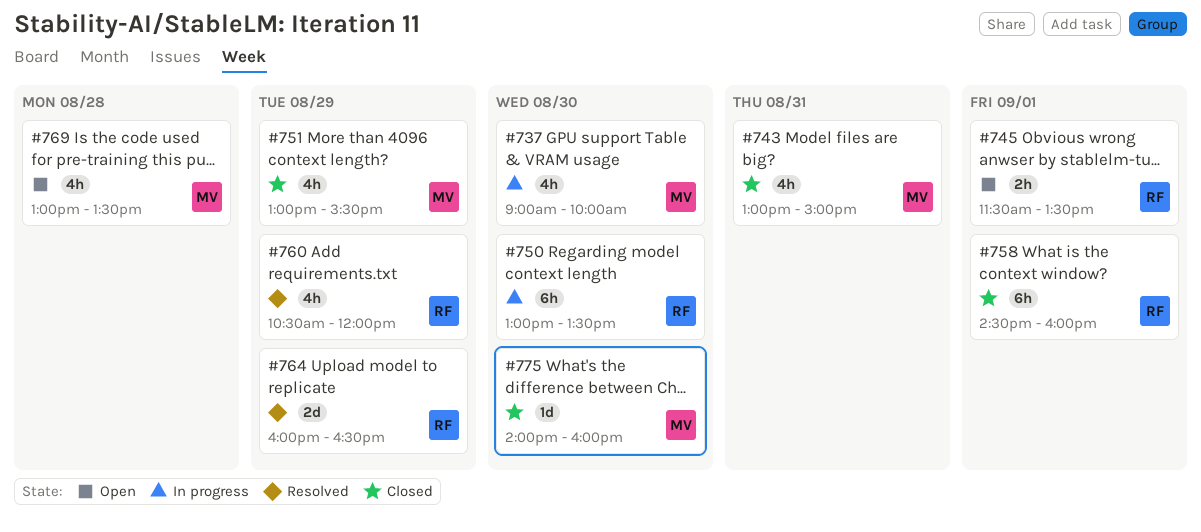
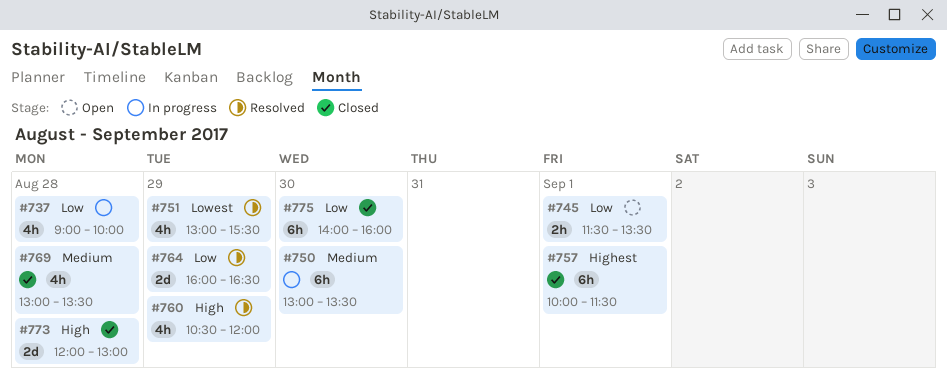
#737, day: Aug 30 -> Aug 28
#743: present -> none
#751, status: Closed -> Resolved
#757: none -> present
#758: present -> none
#769, status: Open -> Closed
#773: none -> present
#775, estimate: 1d -> 6h

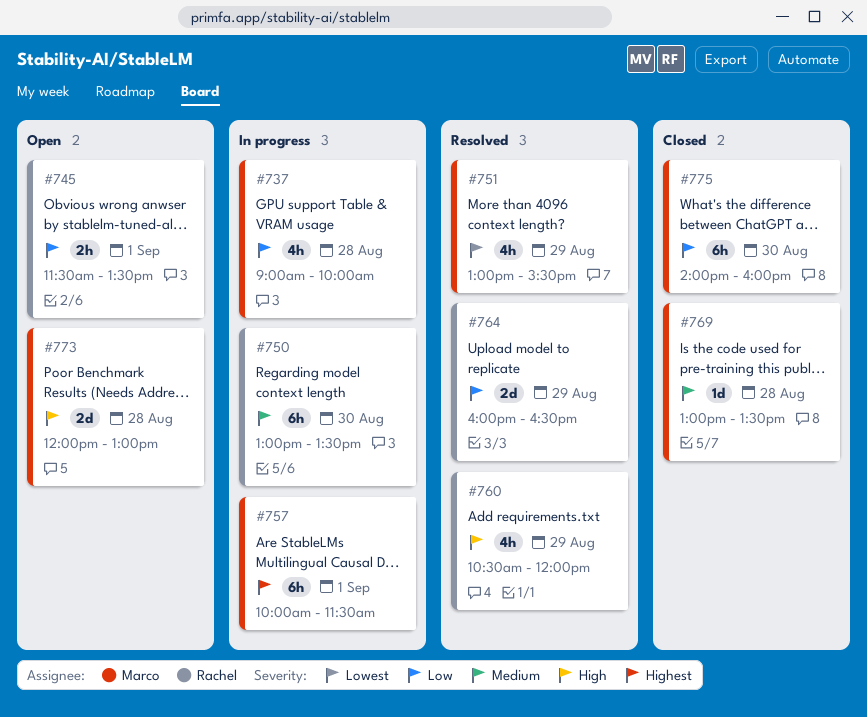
#757, status: Closed -> In progress
#769, estimate: 4h -> 1d
#773, status: Closed -> Open

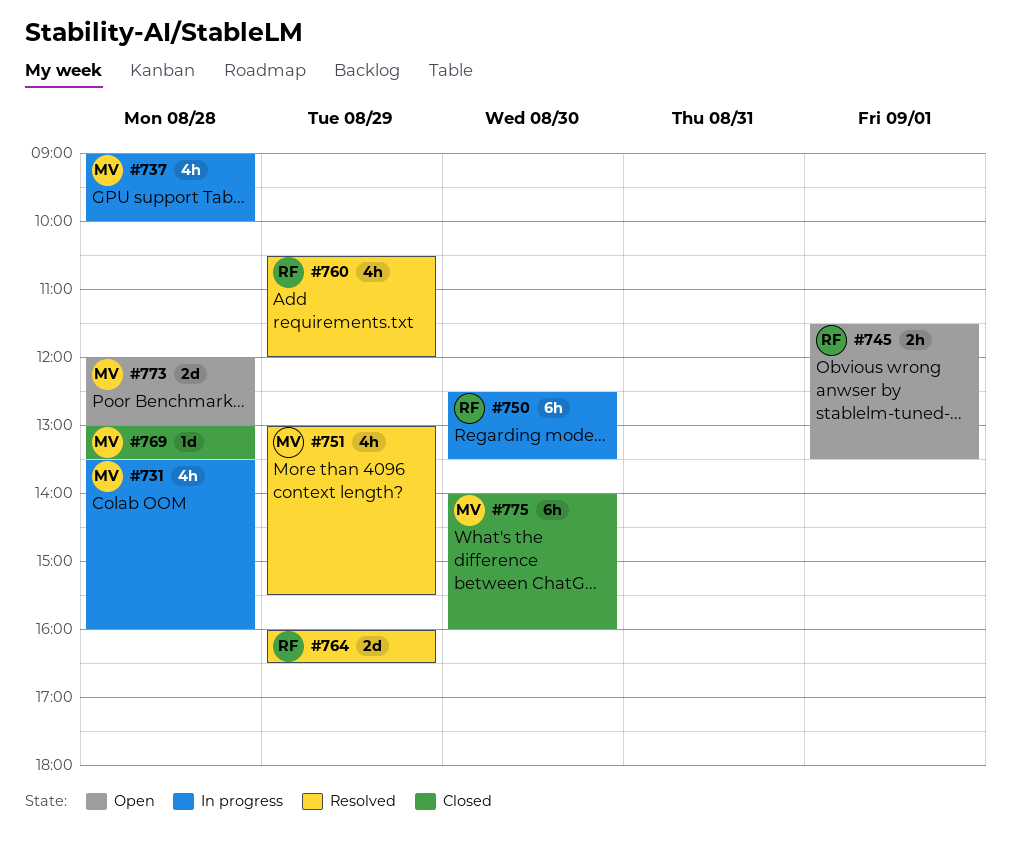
#731: none -> present
#750, begins: 13:00 -> 12:30
#757: present -> none

